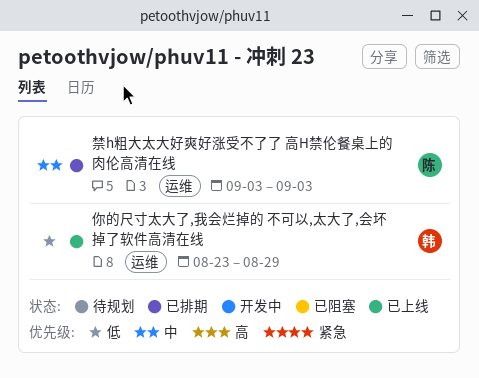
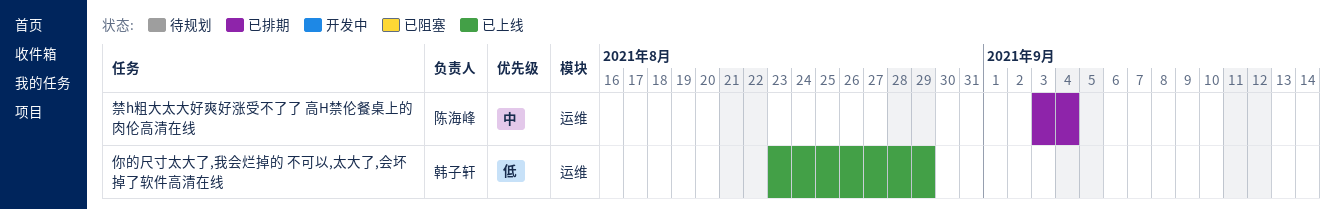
禁h粗大太大好爽好涨受不了了 高H禁伦餐桌上的肉伦高清在线, due: Sep 3 -> Sep 4

